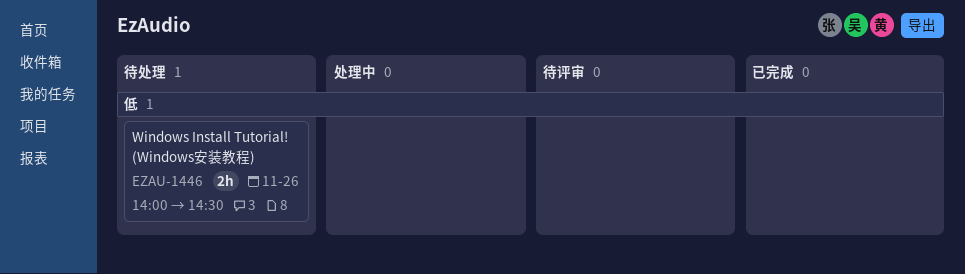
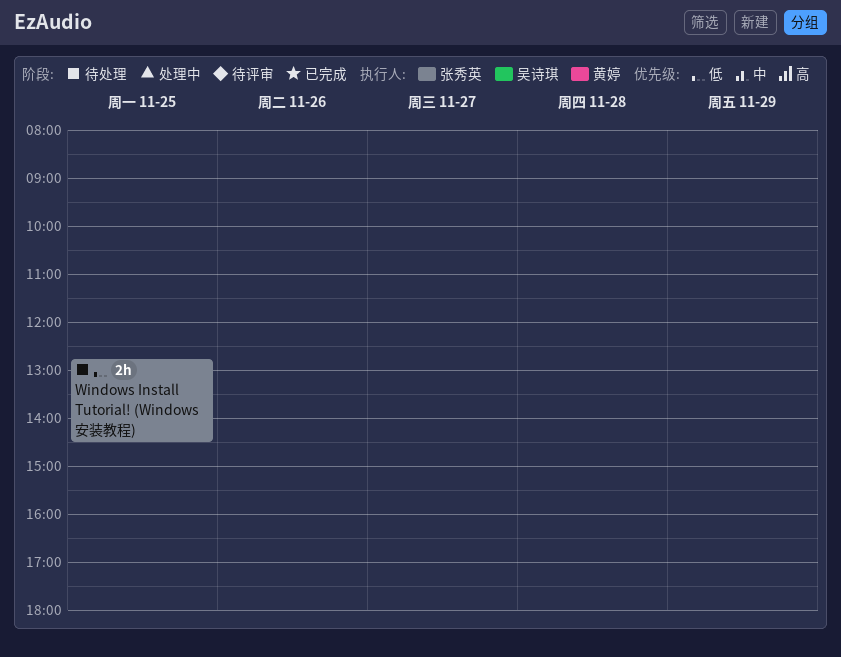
Windows Install Tutorial! (Windows安装教程), day: Nov 26 -> Nov 25
Windows Install Tutorial! (Windows安装教程), begins: 14:00 -> 12:45

